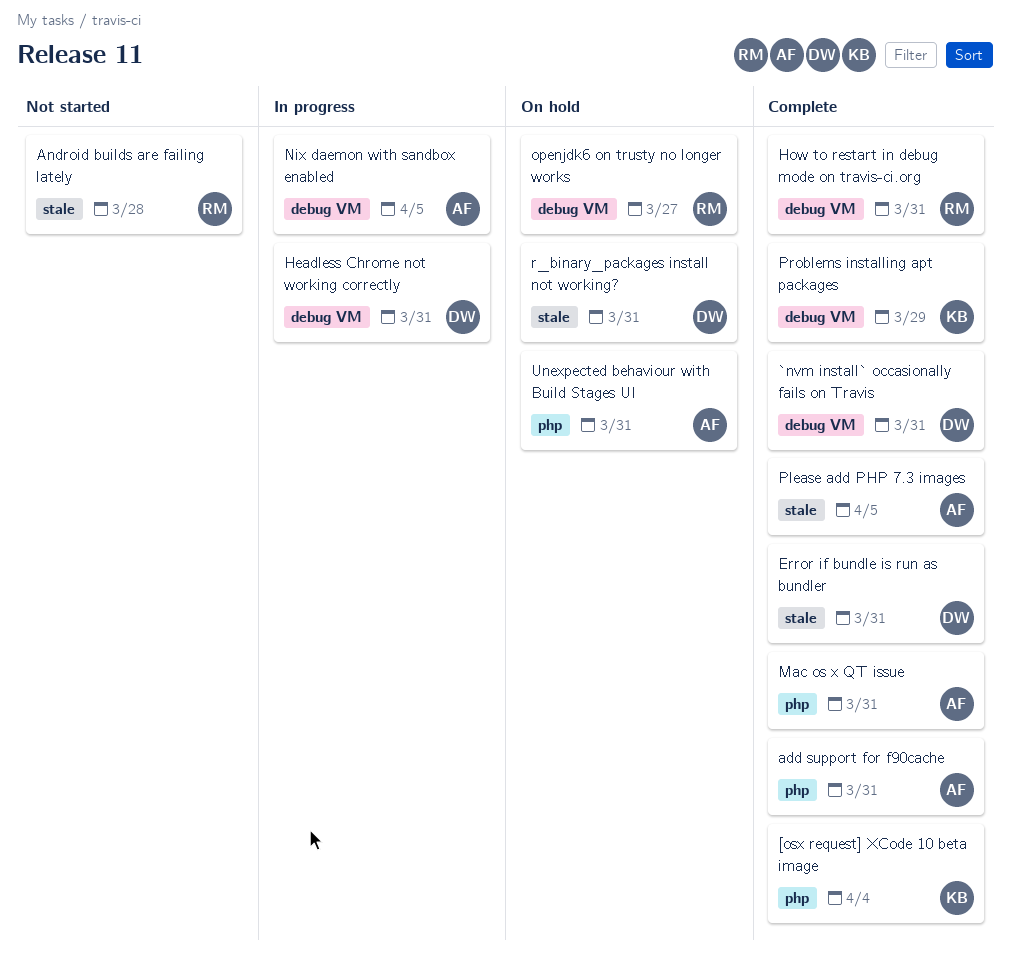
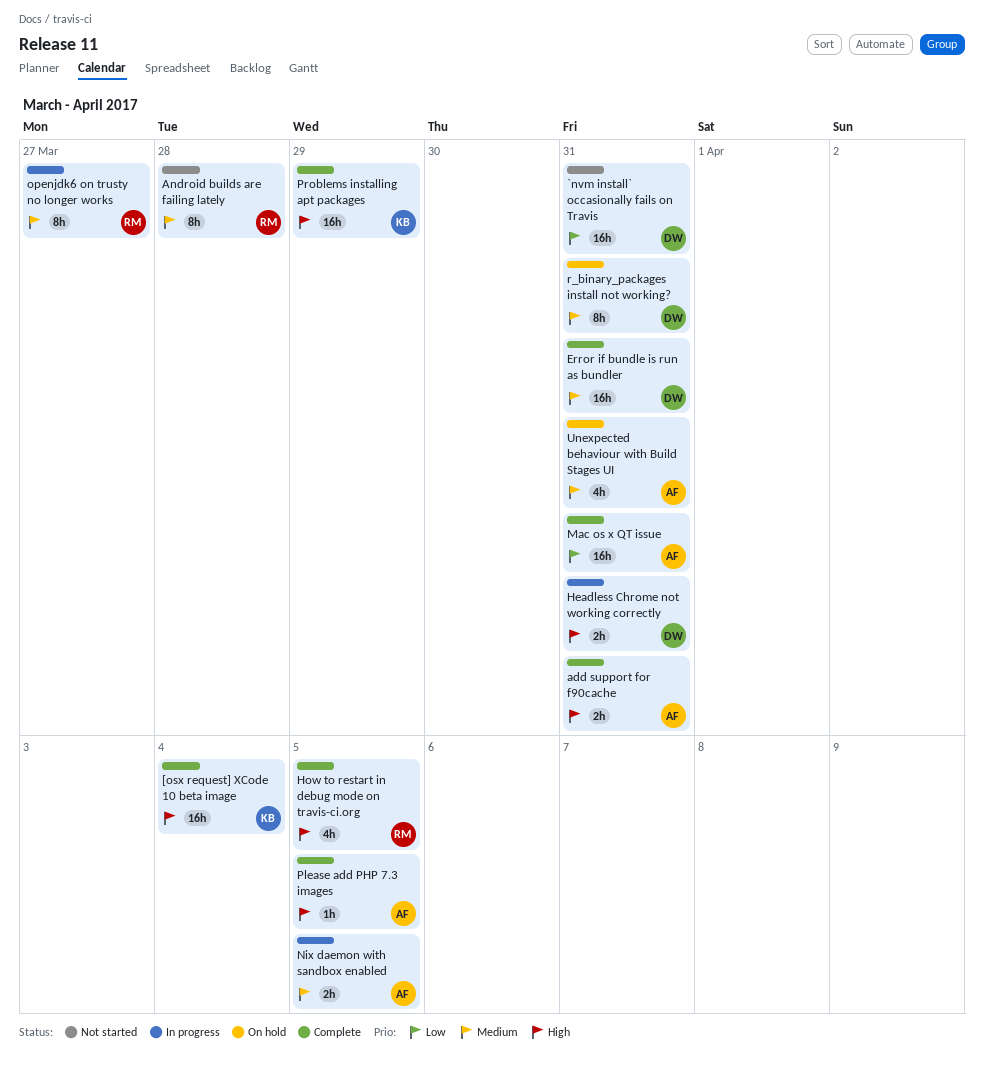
`nvm install` occasionally fails on Travis, status: Complete -> Not started
How to restart in debug mode on travis-ci.org, due: Mar 31 -> Apr 5
openjdk6 on trusty no longer works, status: On hold -> In progress

